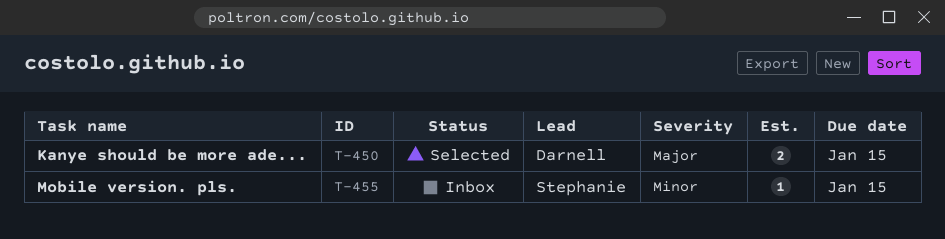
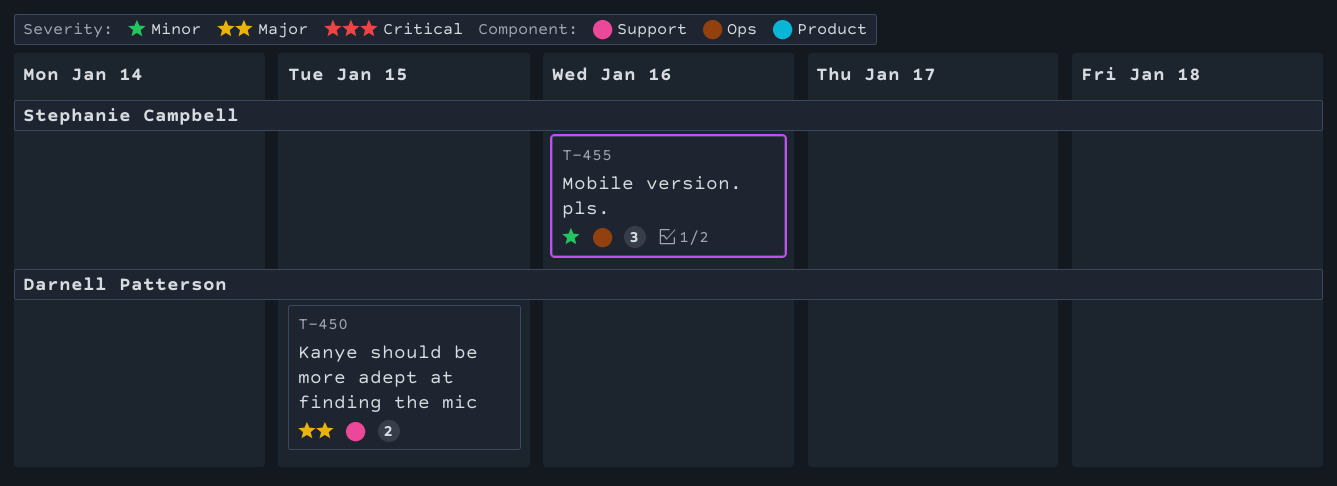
T-455, estimate: 1 -> 3
T-455, due: Jan 15 -> Jan 16

